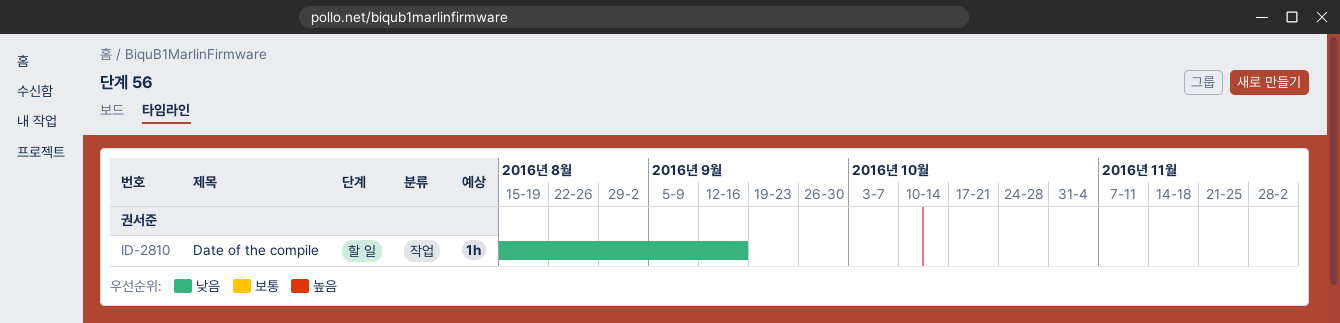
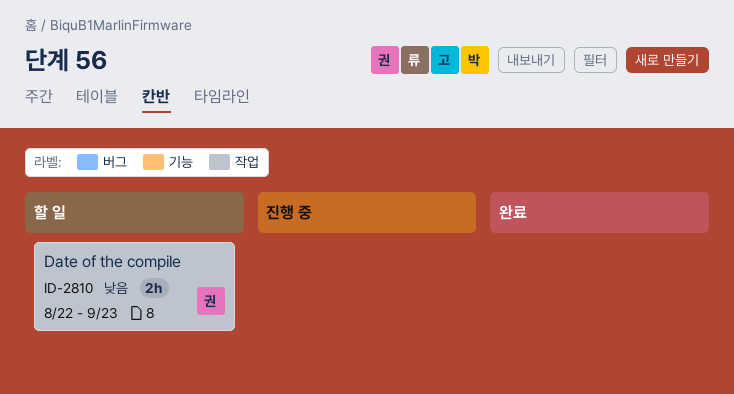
ID-2810, estimate: 1h -> 2h
ID-2810, start: Aug 15 -> Aug 22
ID-2810, due: Sep 16 -> Sep 23

